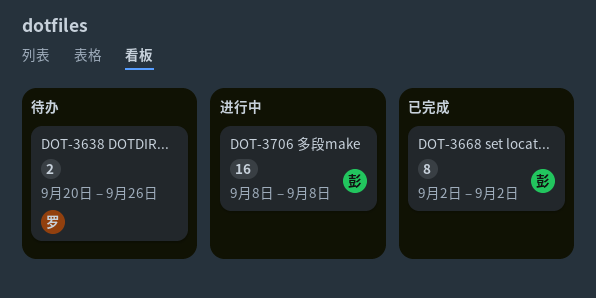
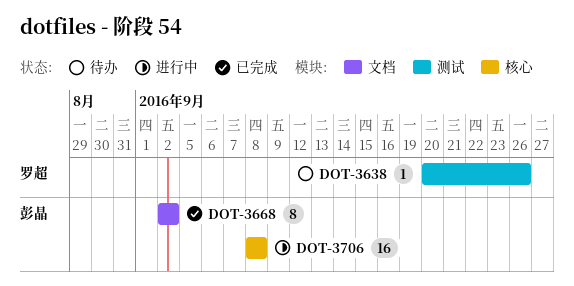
DOT-3638, estimate: 2 -> 1

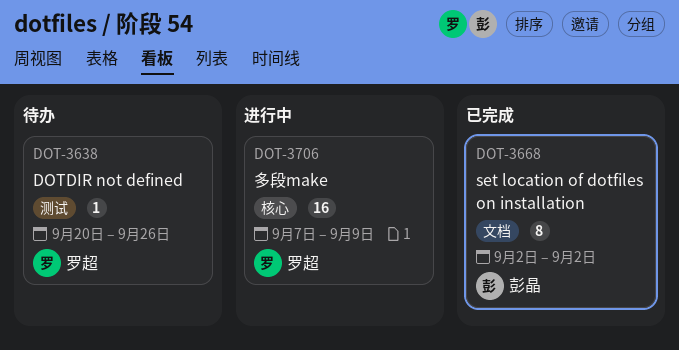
DOT-3706, owner: 彭晶 -> 罗超
DOT-3706, start: Sep 8 -> Sep 7
DOT-3706, due: Sep 8 -> Sep 9

